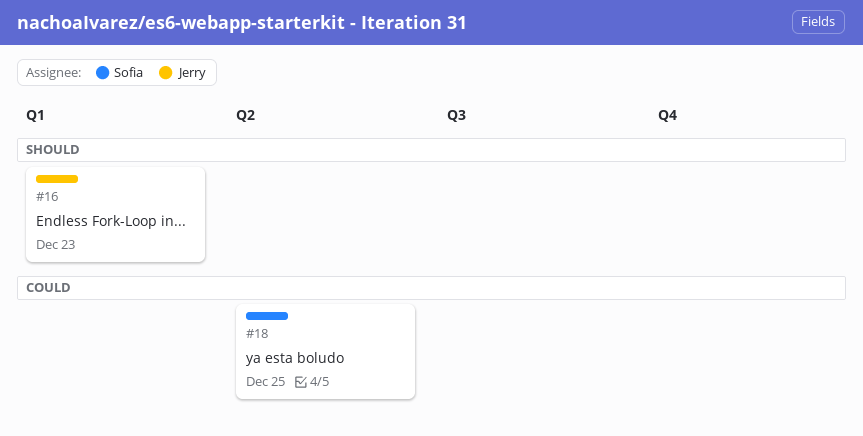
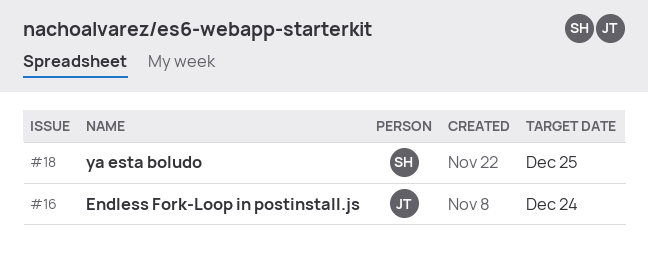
#16, due: Dec 23 -> Dec 24

